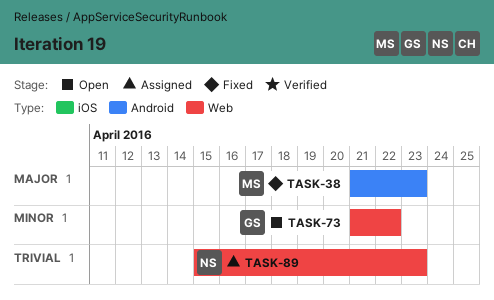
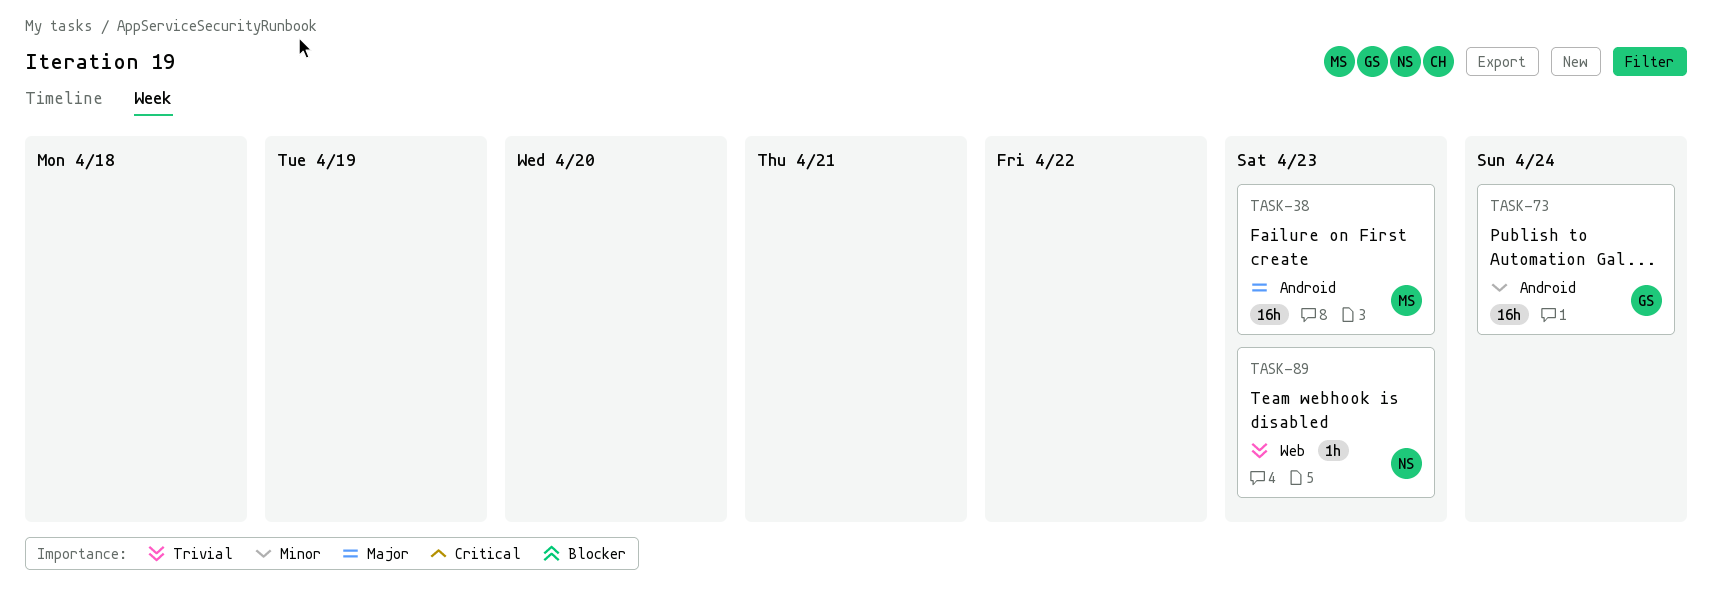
TASK-73, label: Web -> Android
TASK-73, due: Apr 22 -> Apr 24

